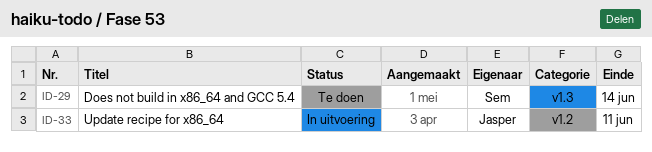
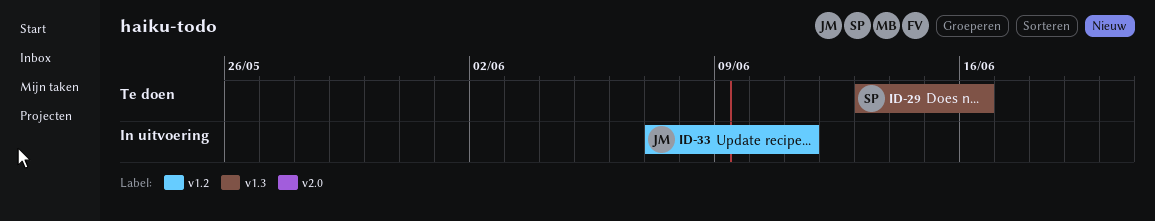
ID-29, due: Jun 14 -> Jun 16

